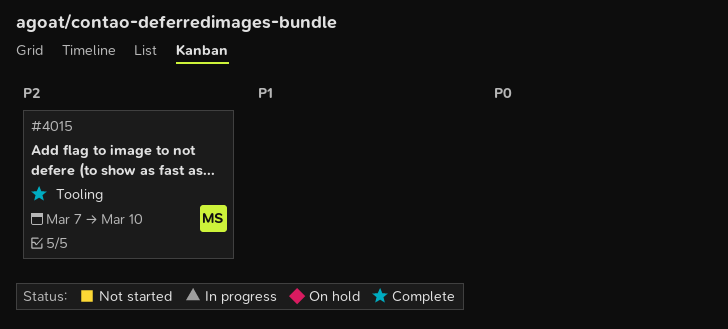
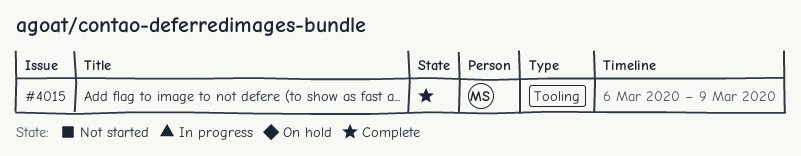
#4015, start: Mar 7 -> Mar 6
#4015, due: Mar 10 -> Mar 9

